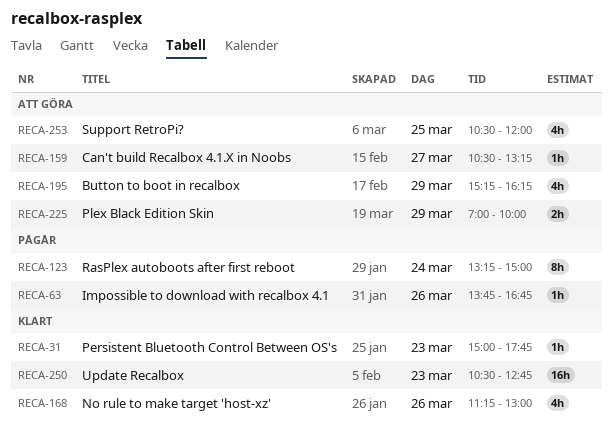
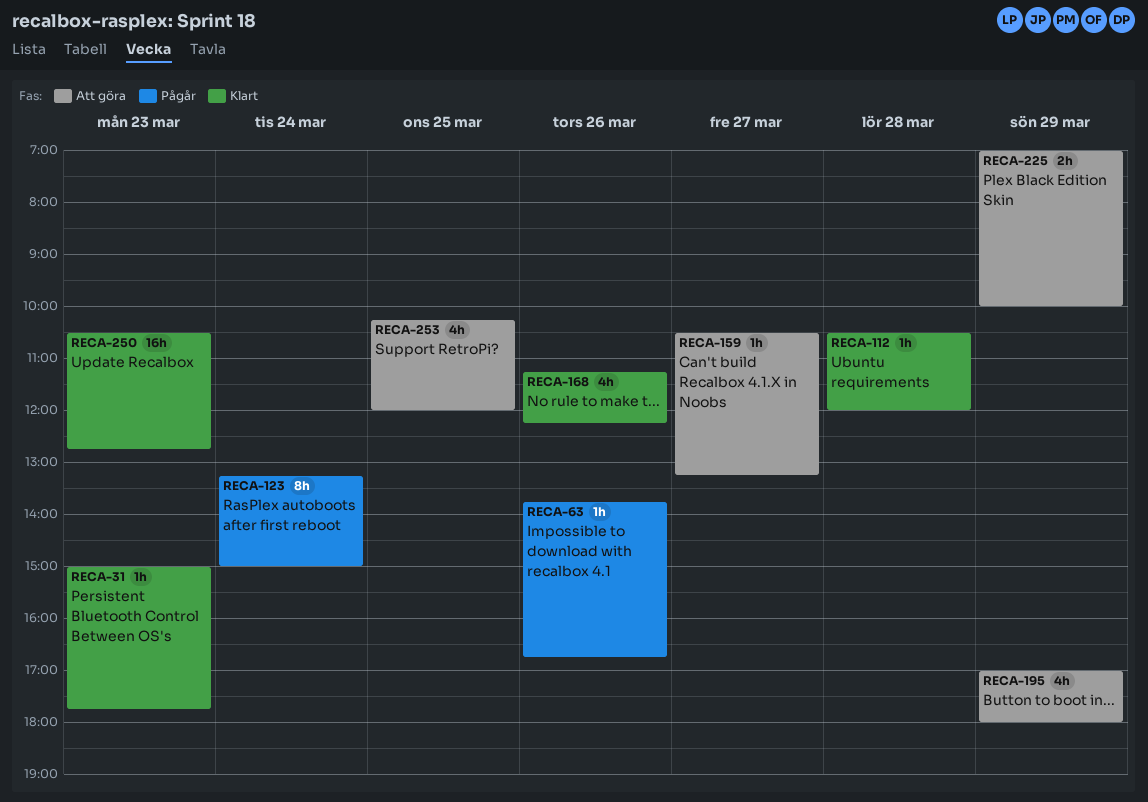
RECA-112: none -> present
RECA-168, ends: 13:00 -> 12:15
RECA-195, begins: 15:15 -> 17:00
RECA-195, ends: 16:15 -> 18:00
RECA-253, begins: 10:30 -> 10:15

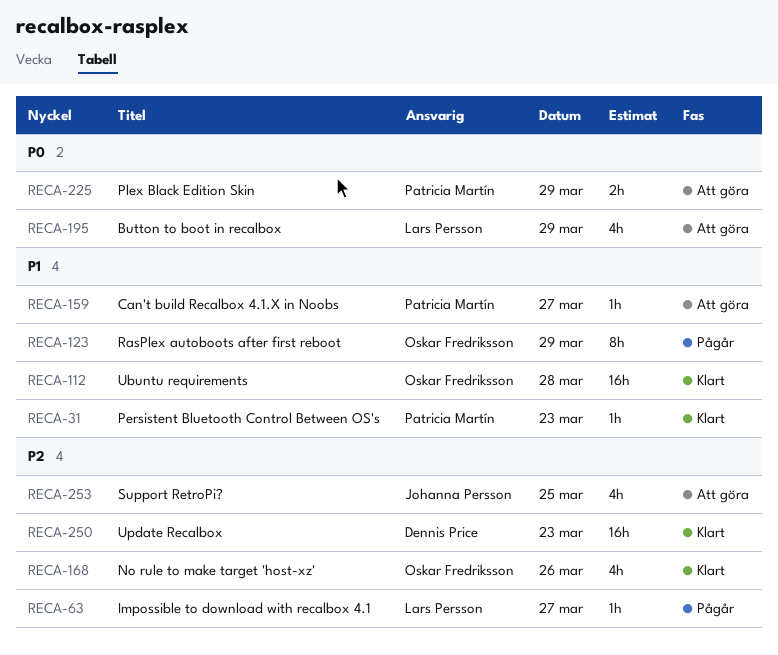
RECA-63, day: Mar 26 -> Mar 27
RECA-112, estimate: 1h -> 16h
RECA-123, day: Mar 24 -> Mar 29

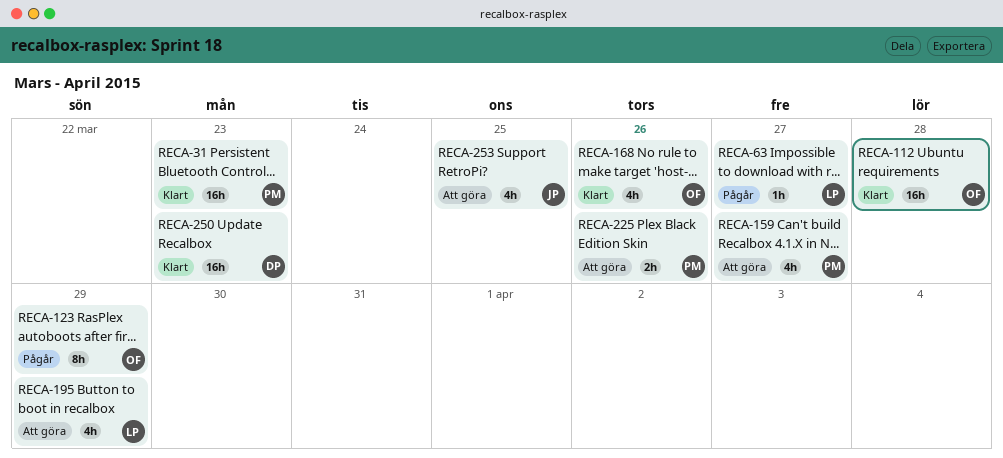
RECA-31, estimate: 1h -> 16h
RECA-159, estimate: 1h -> 4h
RECA-225, day: Mar 29 -> Mar 26

